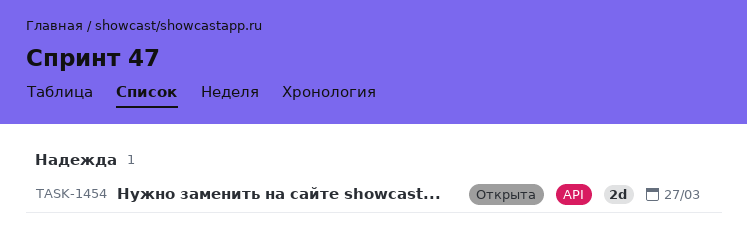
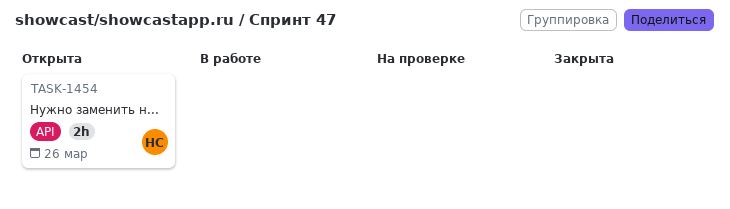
TASK-1454, estimate: 2d -> 2h
TASK-1454, due: Mar 27 -> Mar 26

